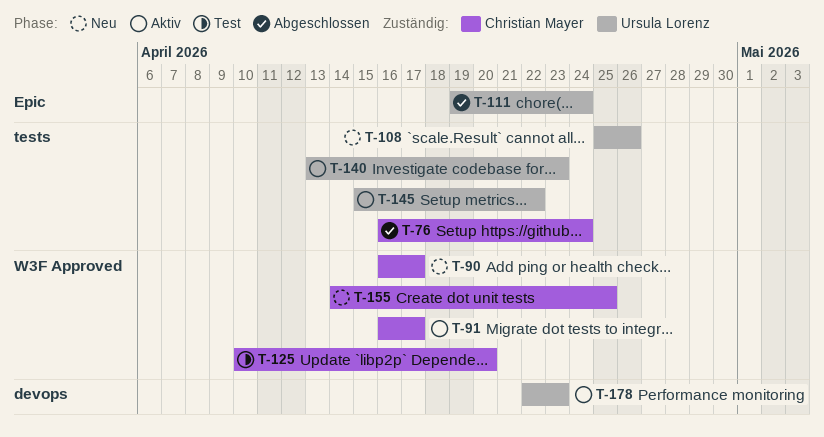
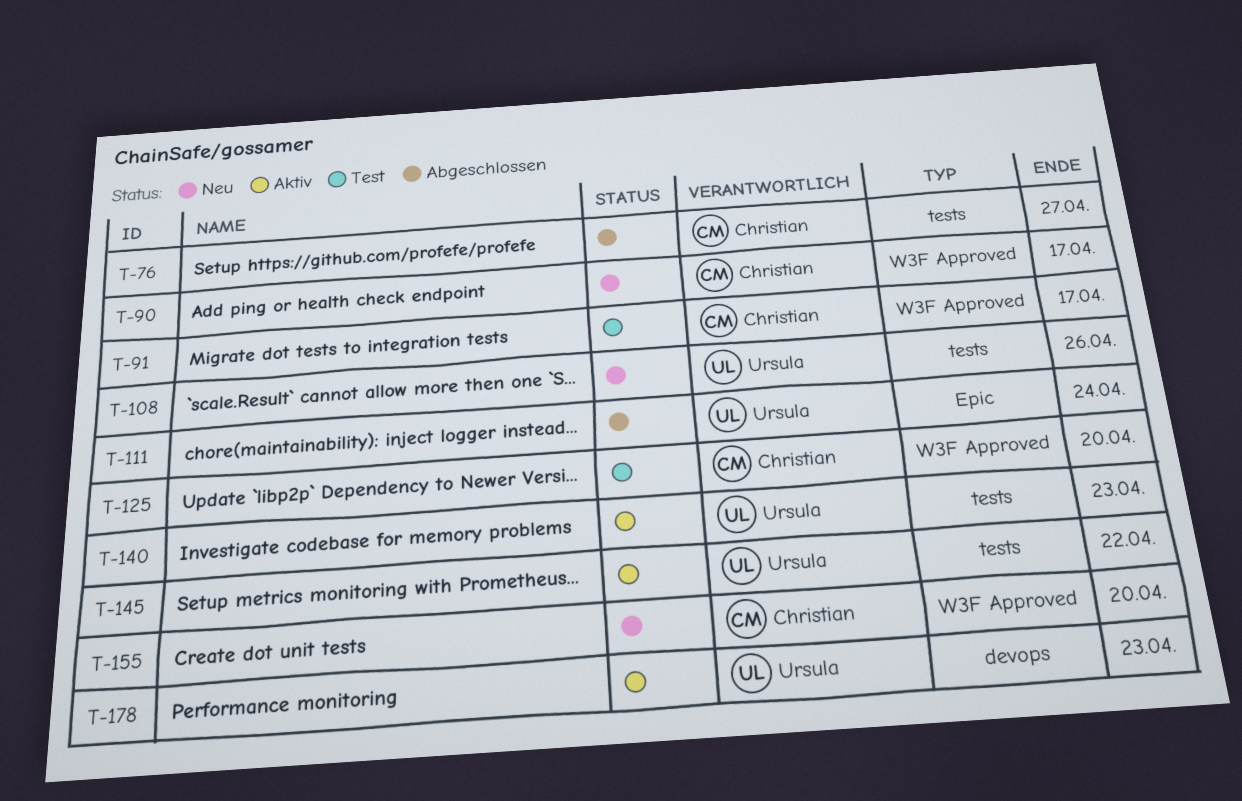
T-76, due: Apr 24 -> Apr 27
T-91, status: Aktiv -> Test
T-155, due: Apr 25 -> Apr 20

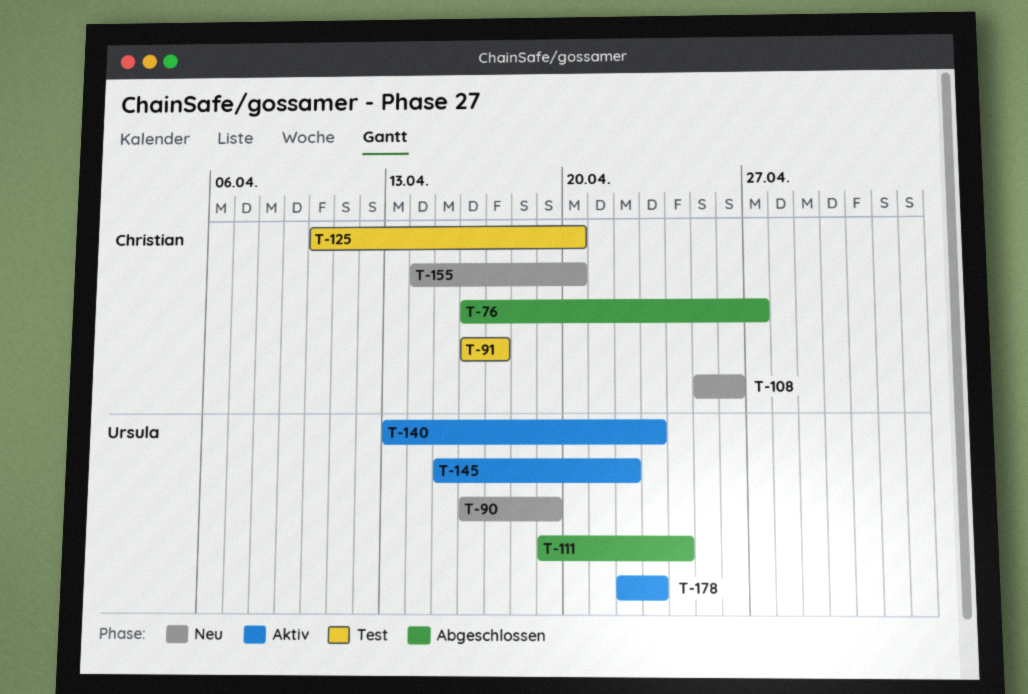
T-90, owner: Christian -> Ursula
T-90, due: Apr 17 -> Apr 19
T-108, owner: Ursula -> Christian

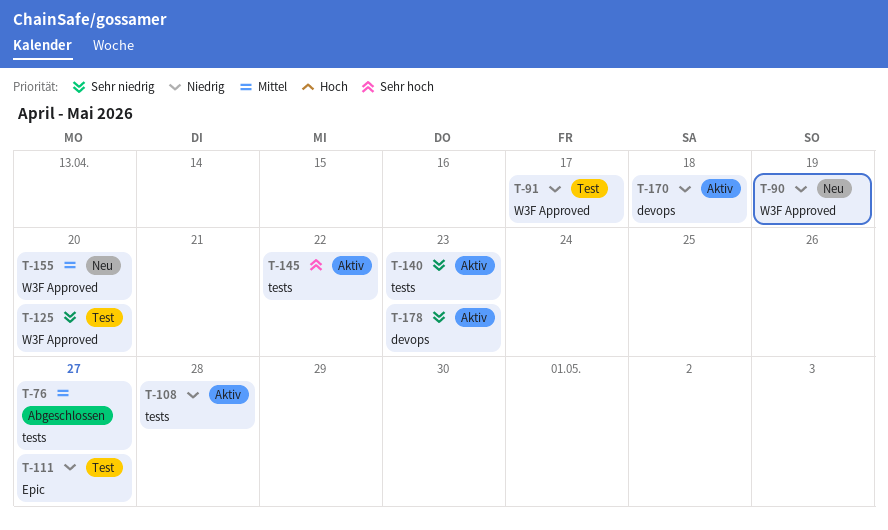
T-108, status: Neu -> Aktiv
T-108, due: Apr 26 -> Apr 28
T-111, status: Abgeschlossen -> Test
T-111, due: Apr 24 -> Apr 27
T-170: none -> present

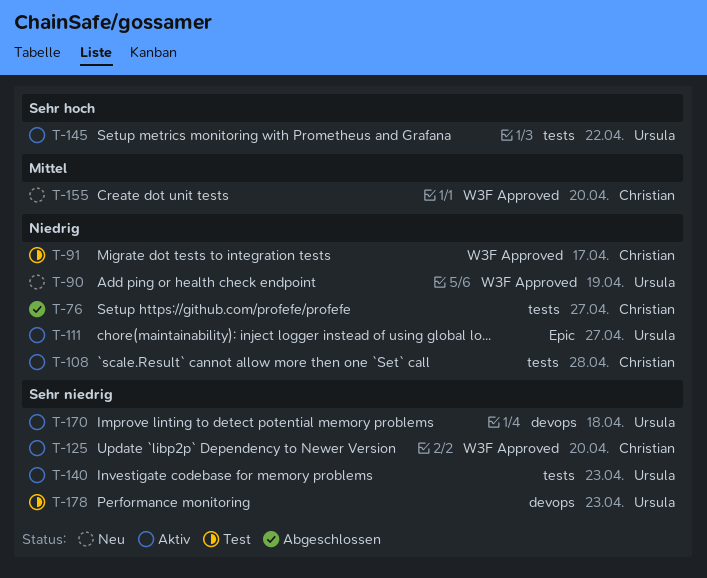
T-76, priority: Mittel -> Niedrig
T-111, status: Test -> Aktiv
T-125, status: Test -> Aktiv
T-170, priority: Niedrig -> Sehr niedrig
T-178, status: Aktiv -> Test

